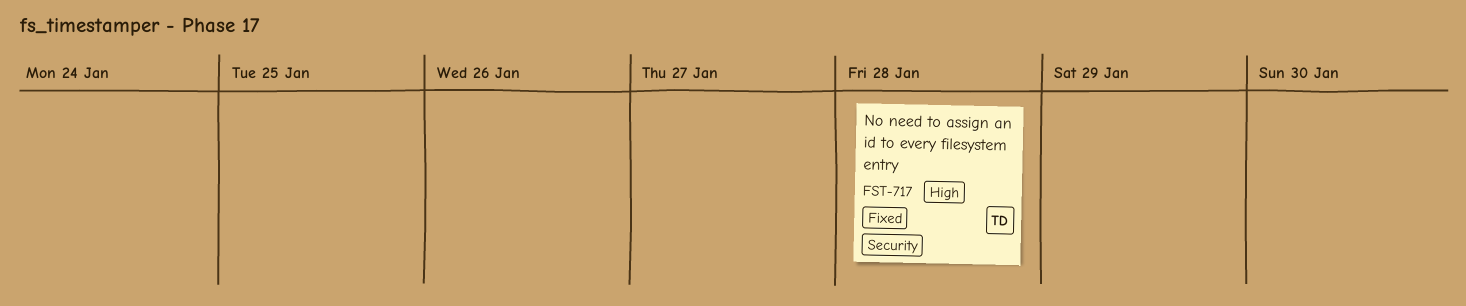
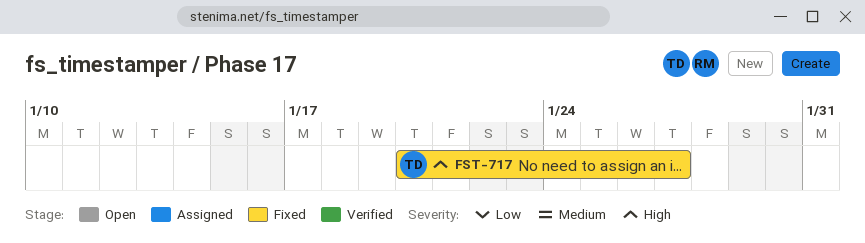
FST-717, due: Jan 28 -> Jan 27

